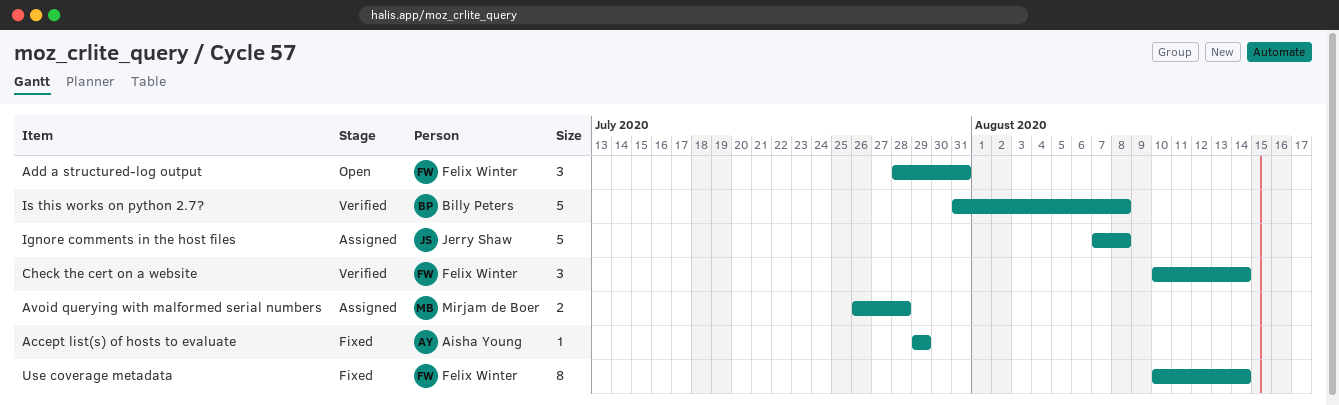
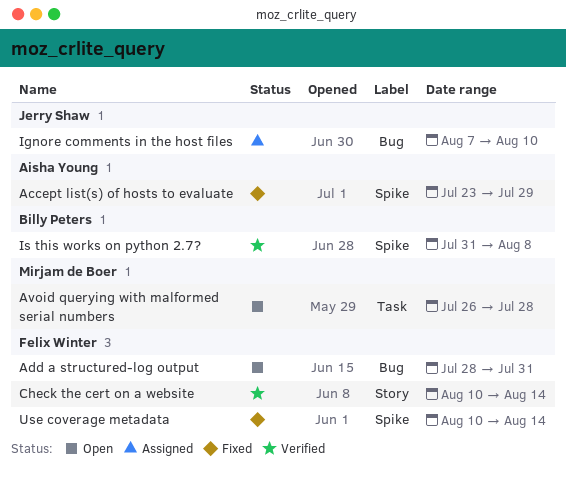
Accept list(s) of hosts to evaluate, start: Jul 29 -> Jul 23
Avoid querying with malformed serial numbers, status: Assigned -> Open
Ignore comments in the host files, due: Aug 8 -> Aug 10

